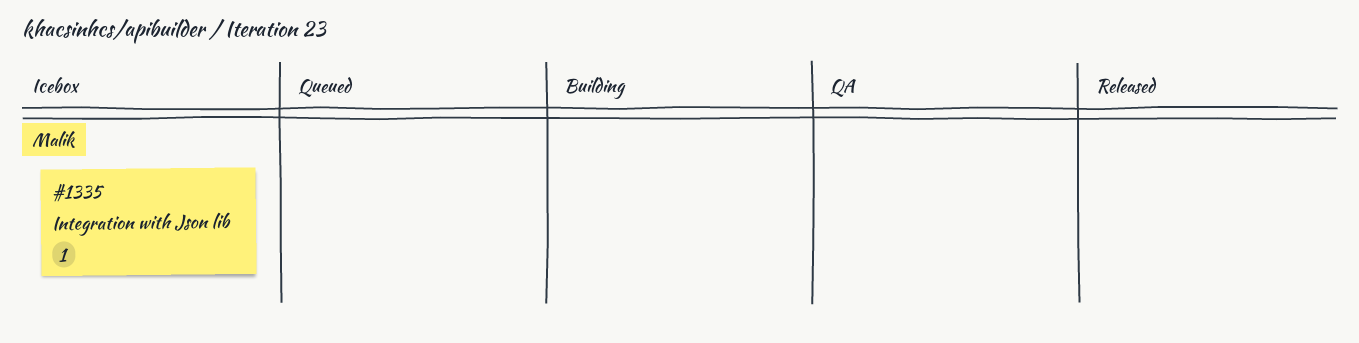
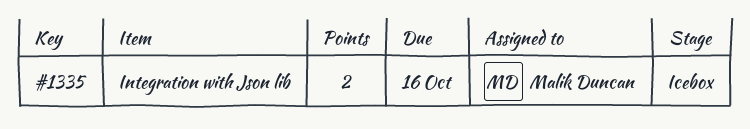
#1335, estimate: 1 -> 2

